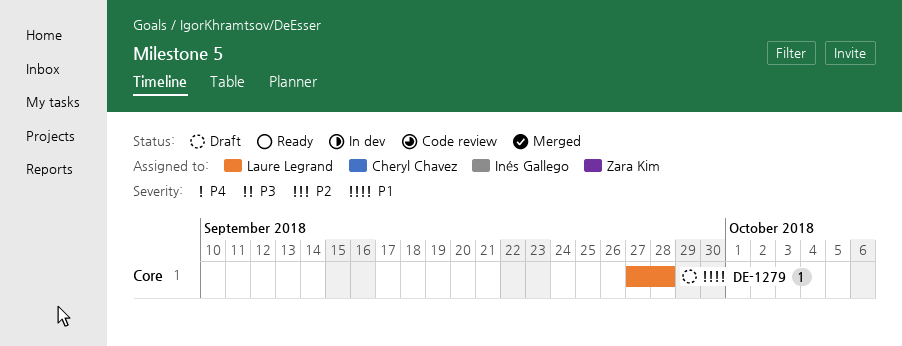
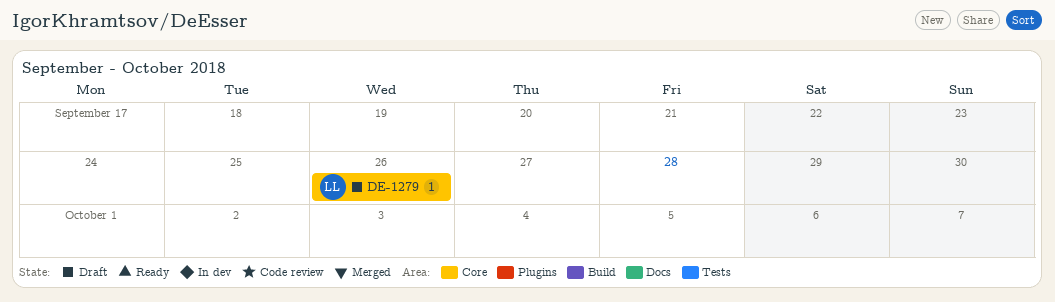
DE-1279, start: Sep 27 -> Sep 26
DE-1279, due: Sep 28 -> Sep 26

